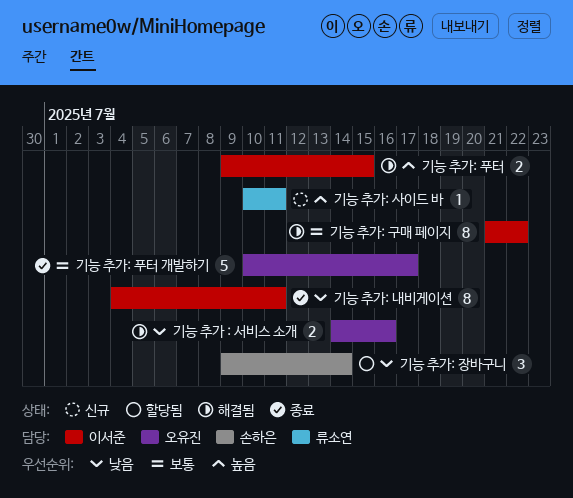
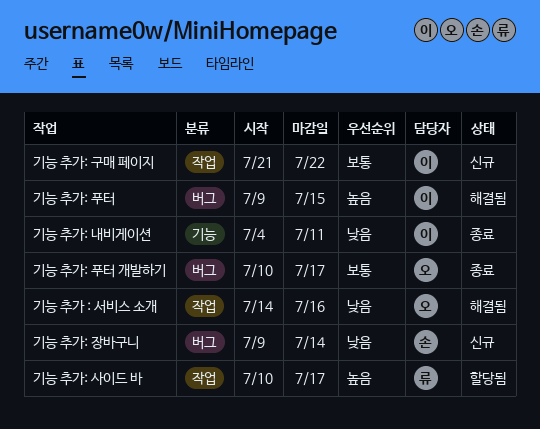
기능 추가: 구매 페이지, status: 해결됨 -> 신규
기능 추가: 사이드 바, status: 신규 -> 할당됨
기능 추가: 사이드 바, due: Jul 11 -> Jul 17
기능 추가: 장바구니, status: 할당됨 -> 신규

